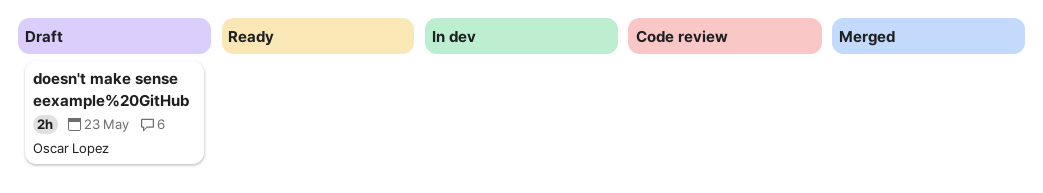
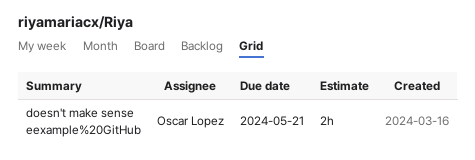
doesn't make sense eexample%20GitHub, due: May 23 -> May 21

